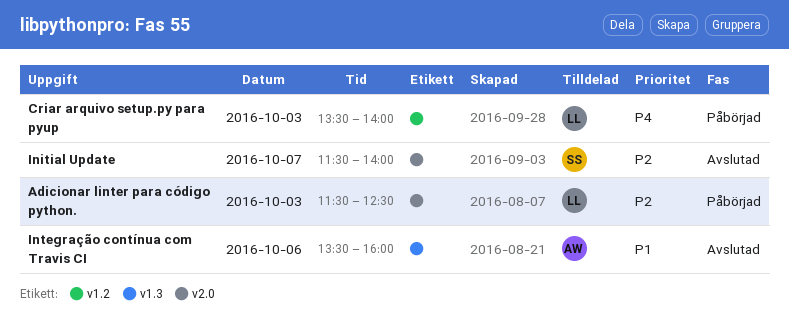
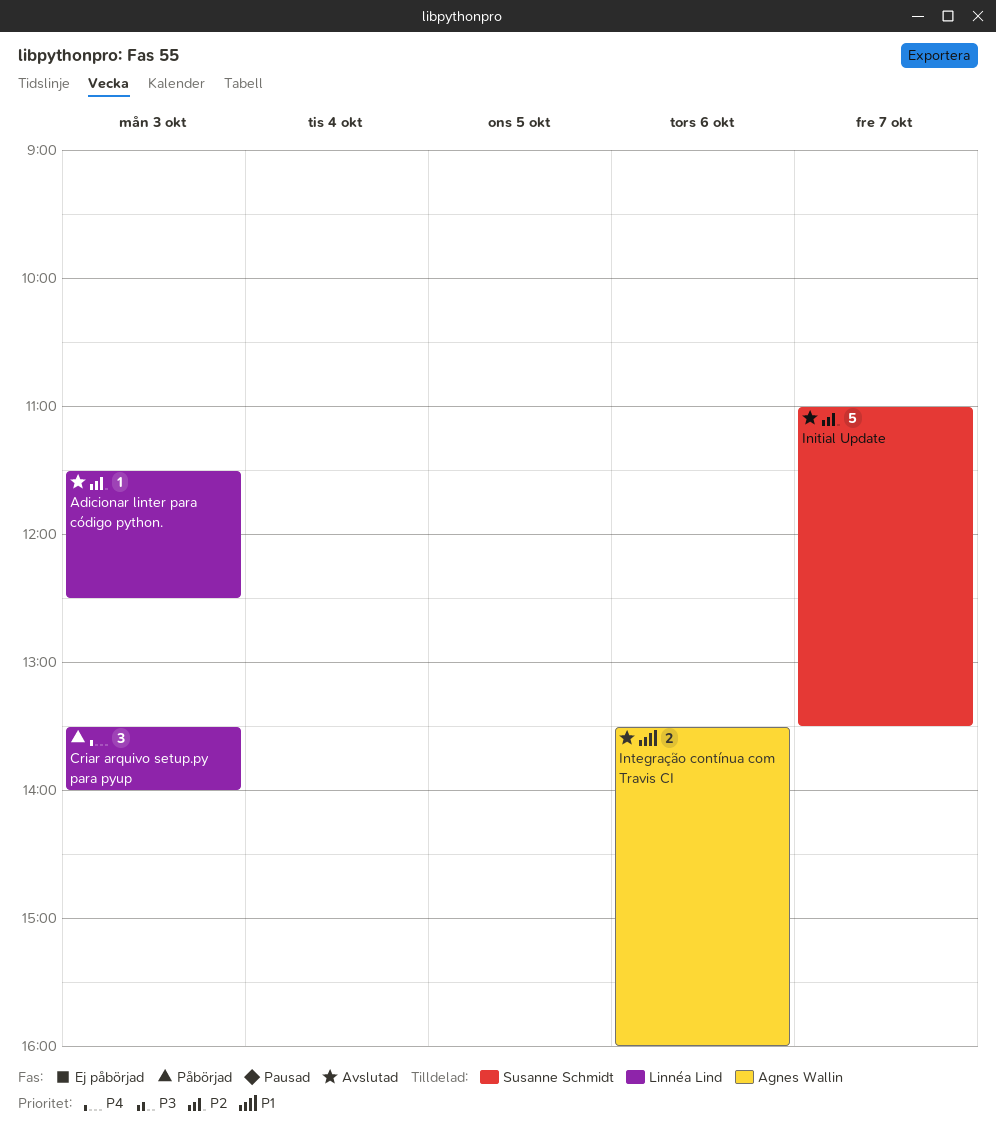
Adicionar linter para código python., status: Påbörjad -> Avslutad
Initial Update, begins: 11:30 -> 11:00
Initial Update, ends: 14:00 -> 13:30

